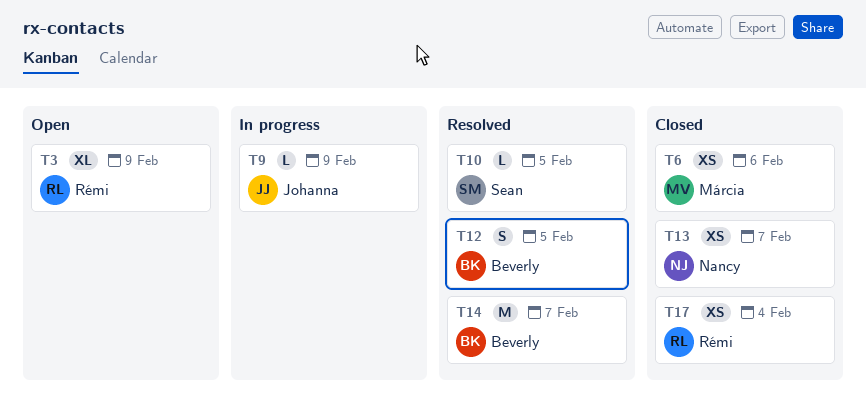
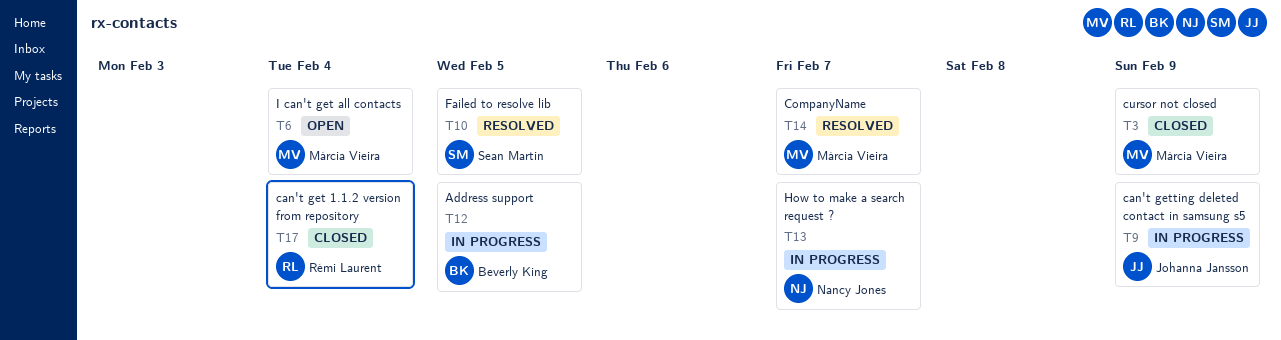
T3, status: Open -> Closed
T3, owner: Rémi Laurent -> Márcia Vieira
T6, status: Closed -> Open
T6, due: Feb 6 -> Feb 4
T12, status: Resolved -> In progress
T13, status: Closed -> In progress
T14, owner: Beverly King -> Márcia Vieira

